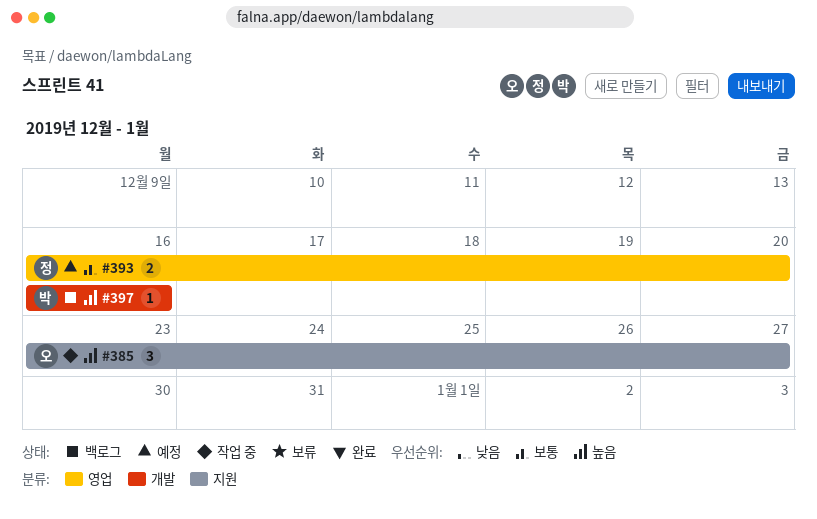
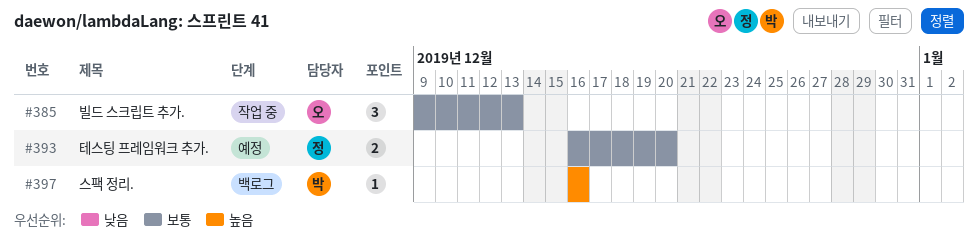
#385, priority: 높음 -> 보통
#385, start: Dec 23 -> Dec 9
#385, due: Dec 27 -> Dec 13

